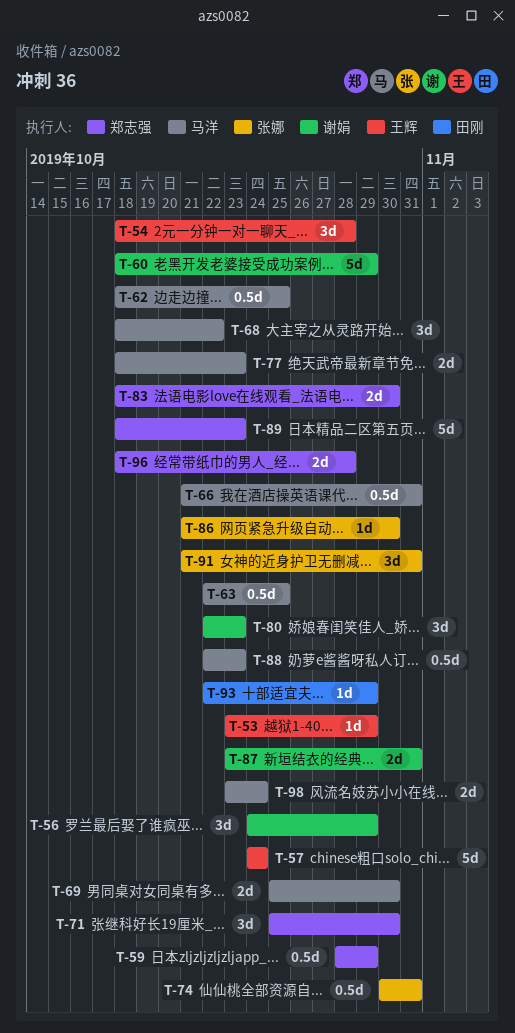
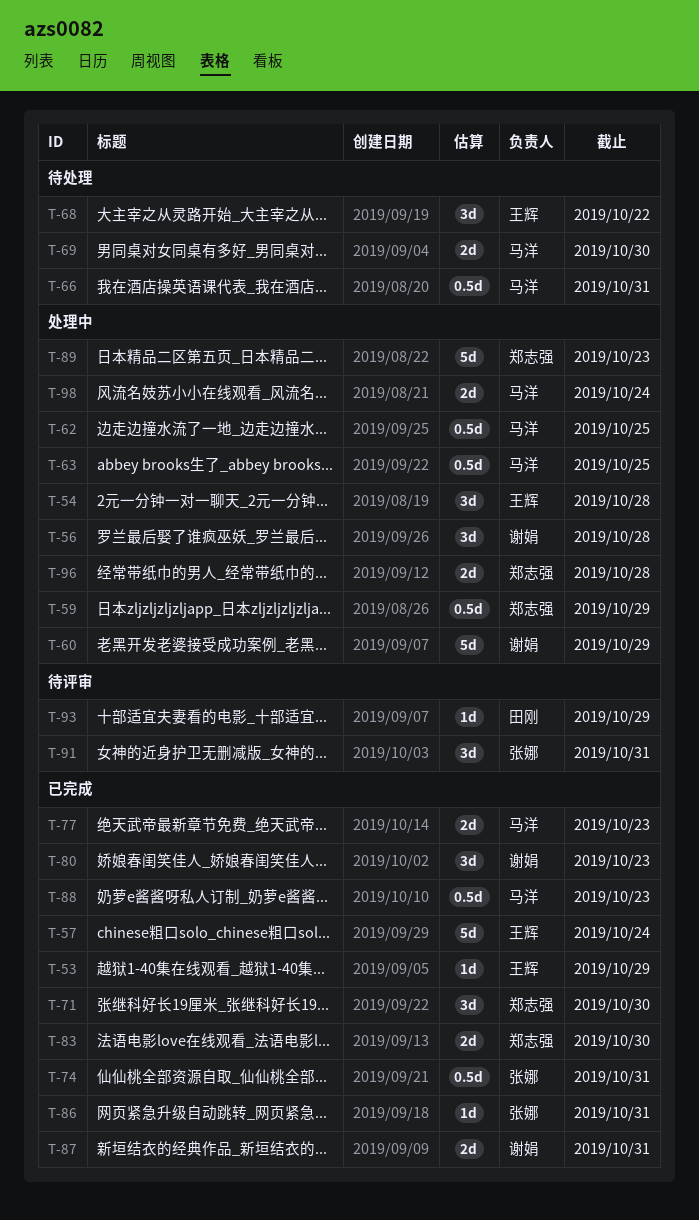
T-56, due: Oct 29 -> Oct 28
T-68, owner: 马洋 -> 王辉
T-86, due: Oct 30 -> Oct 31

